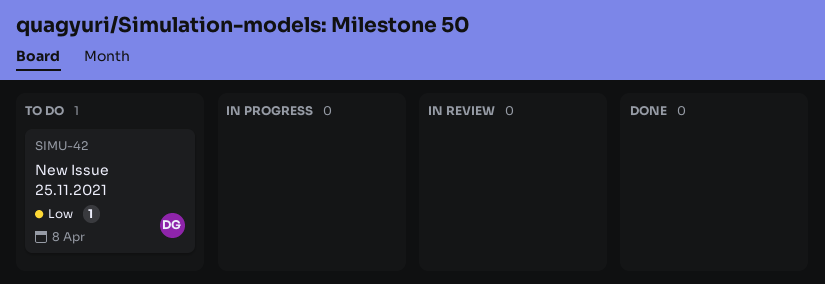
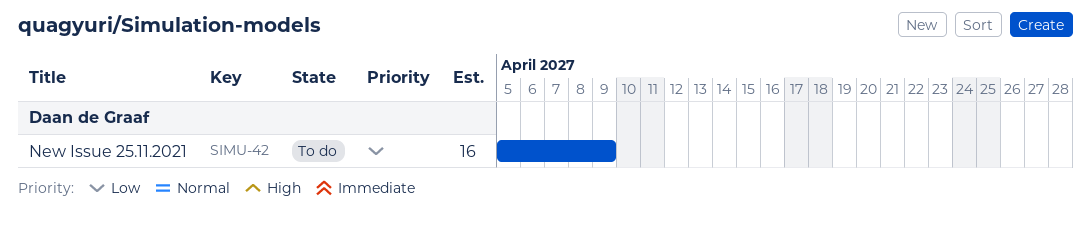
SIMU-42, estimate: 1 -> 16
SIMU-42, due: Apr 8 -> Apr 9

